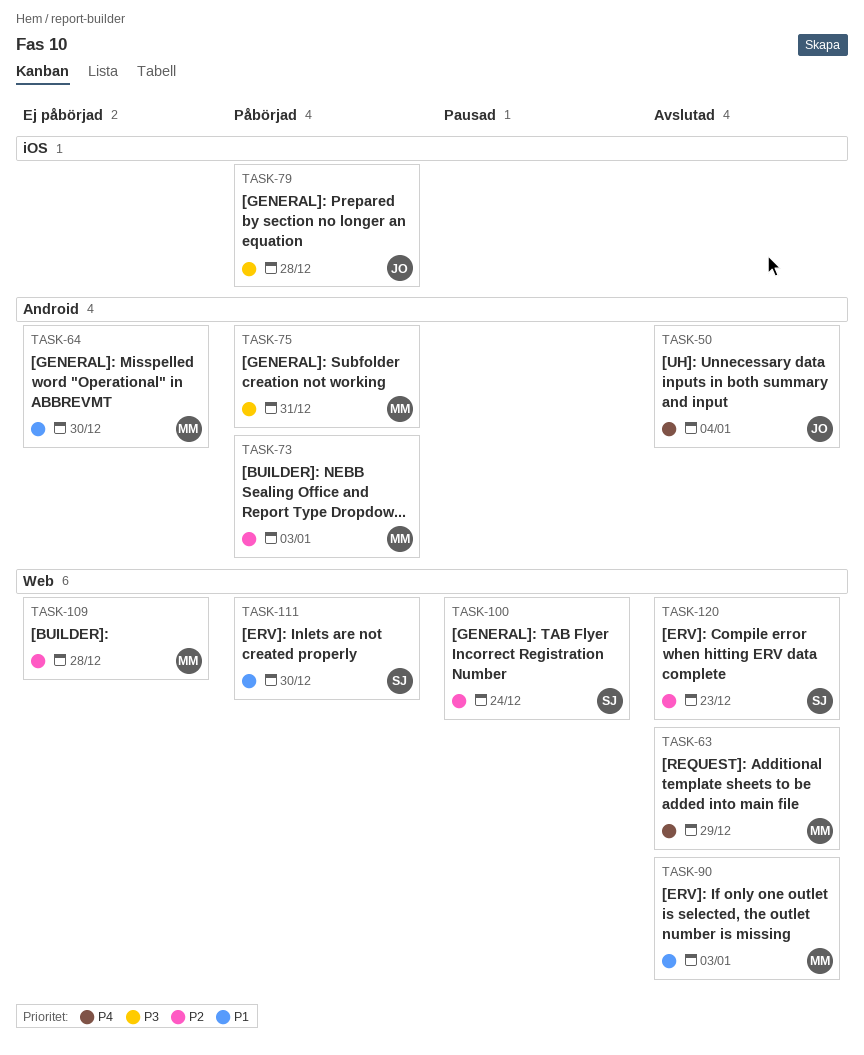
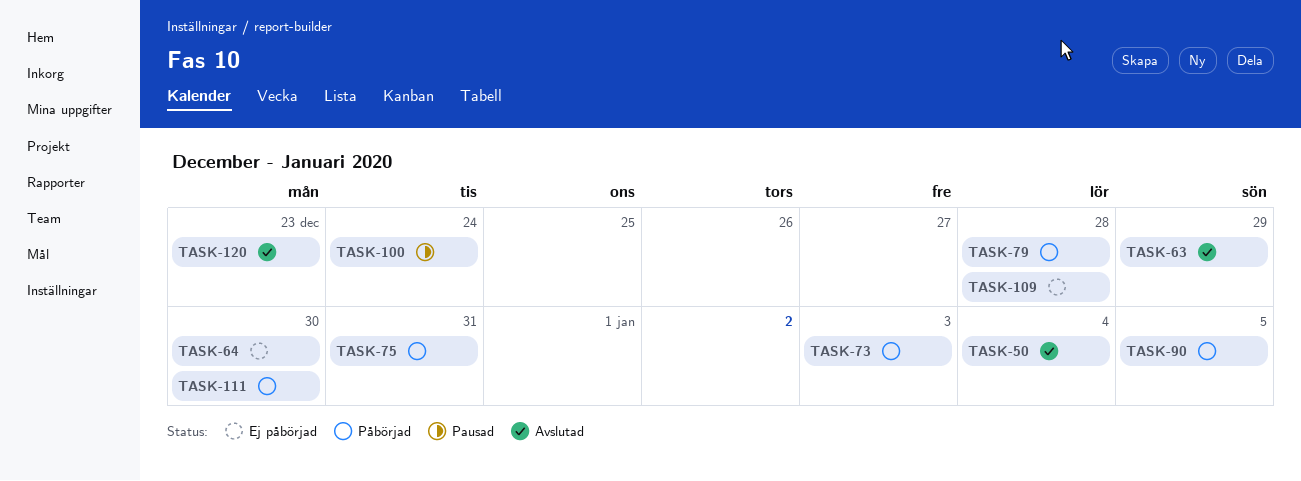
TASK-90, status: Avslutad -> Påbörjad
TASK-90, due: Jan 3 -> Jan 5

